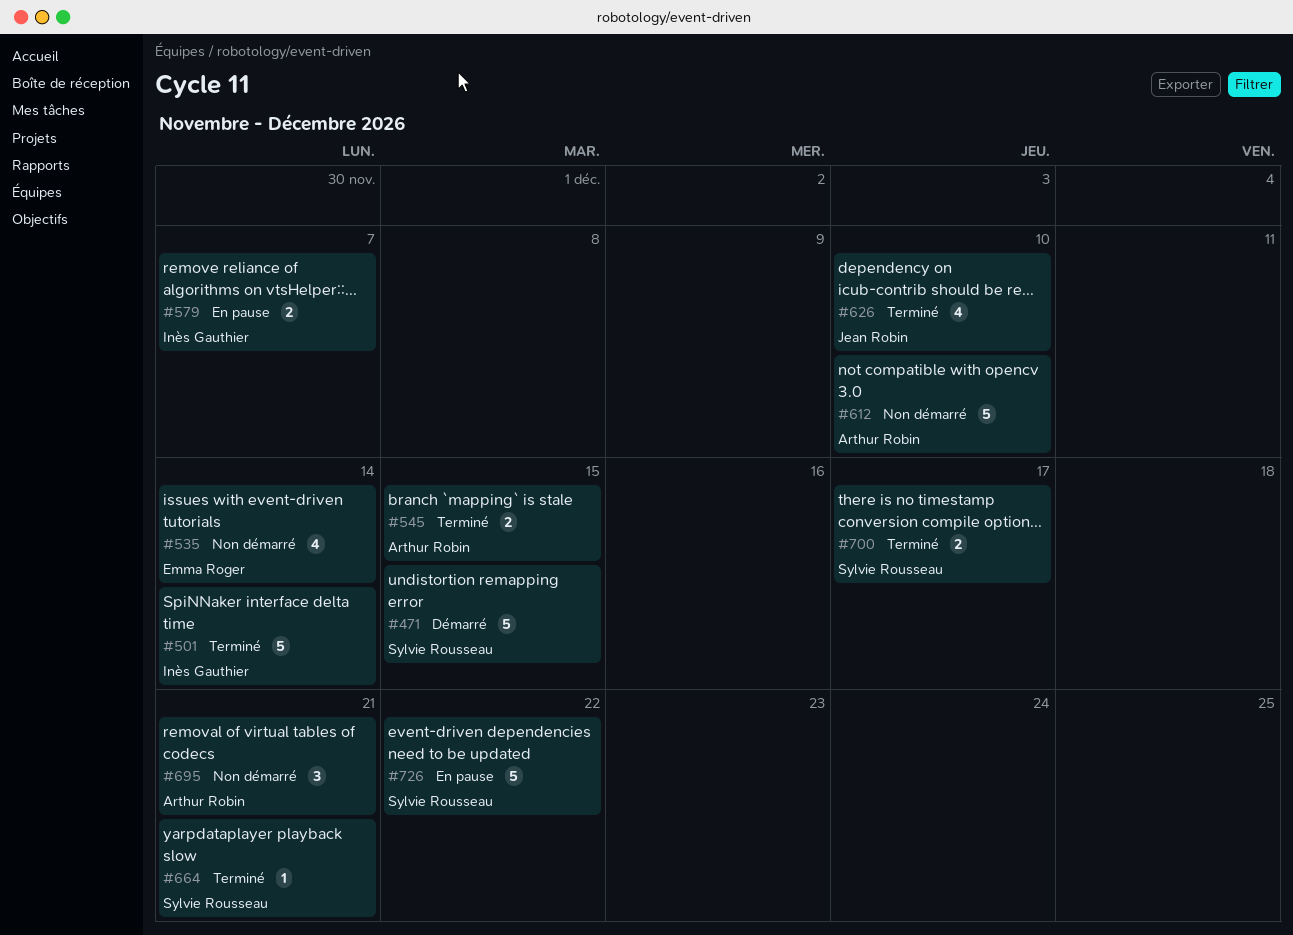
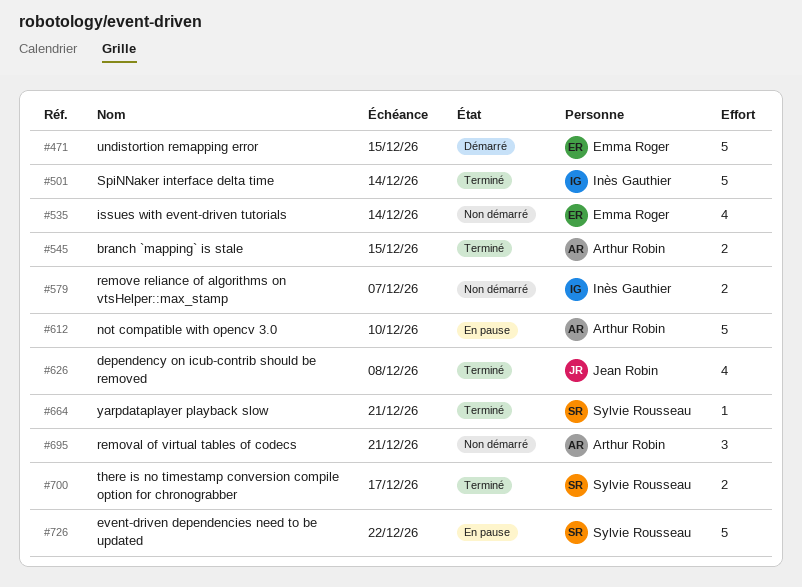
#471, owner: Sylvie Rousseau -> Emma Roger
#579, status: En pause -> Non démarré
#612, status: Non démarré -> En pause
#626, due: Dec 10 -> Dec 8

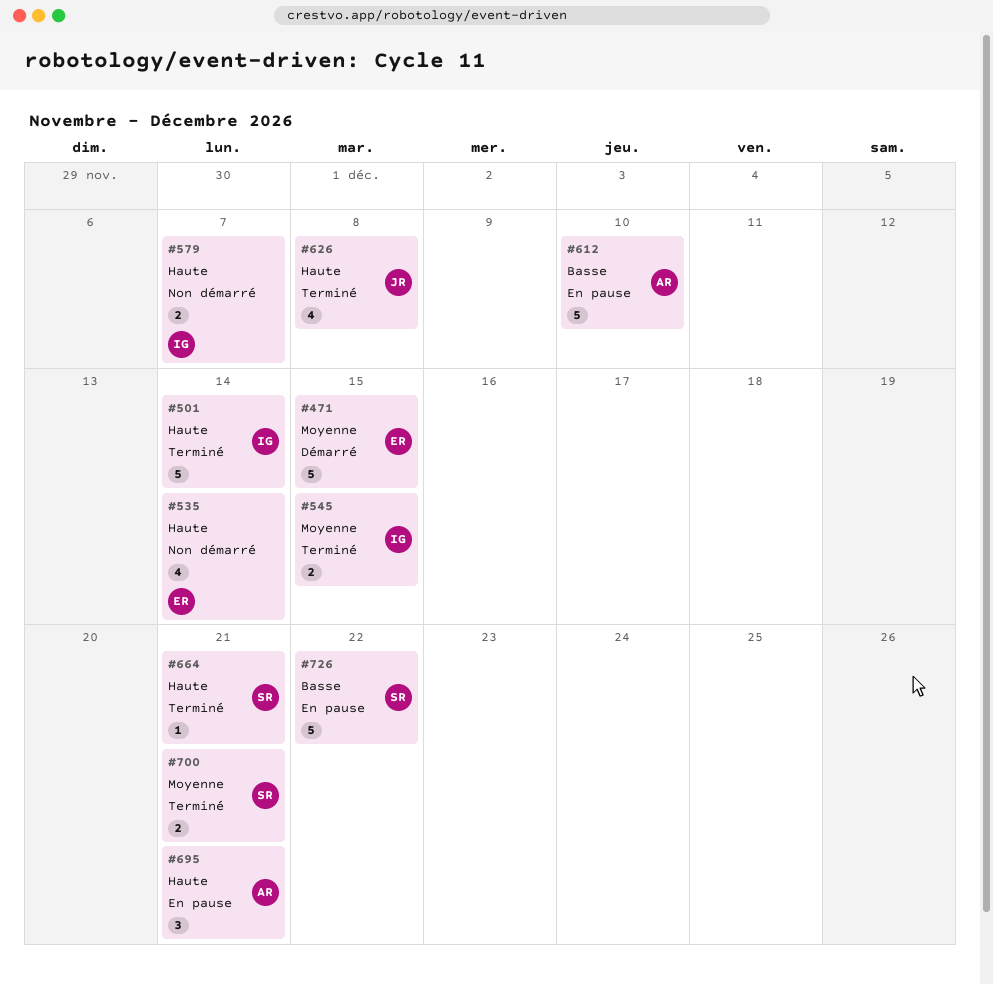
#545, owner: Arthur Robin -> Inès Gauthier
#695, status: Non démarré -> En pause
#700, due: Dec 17 -> Dec 21

